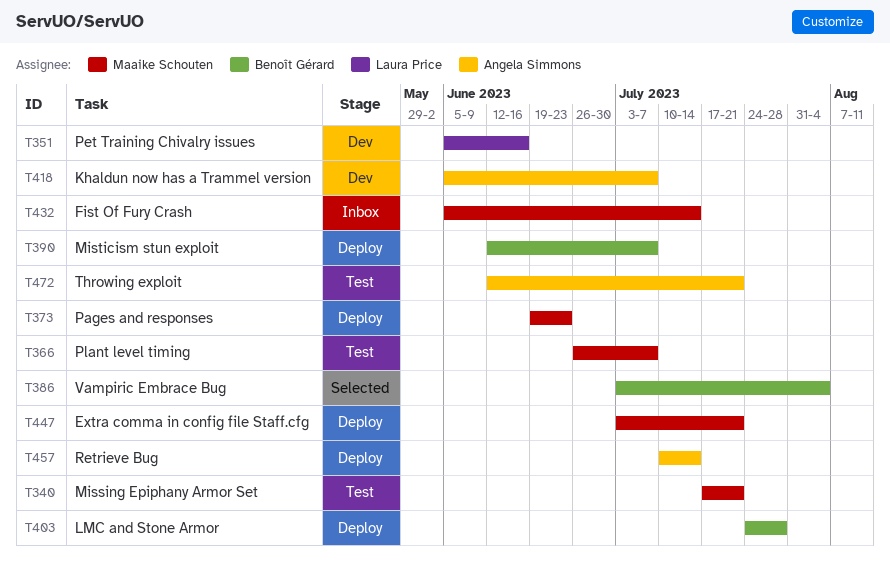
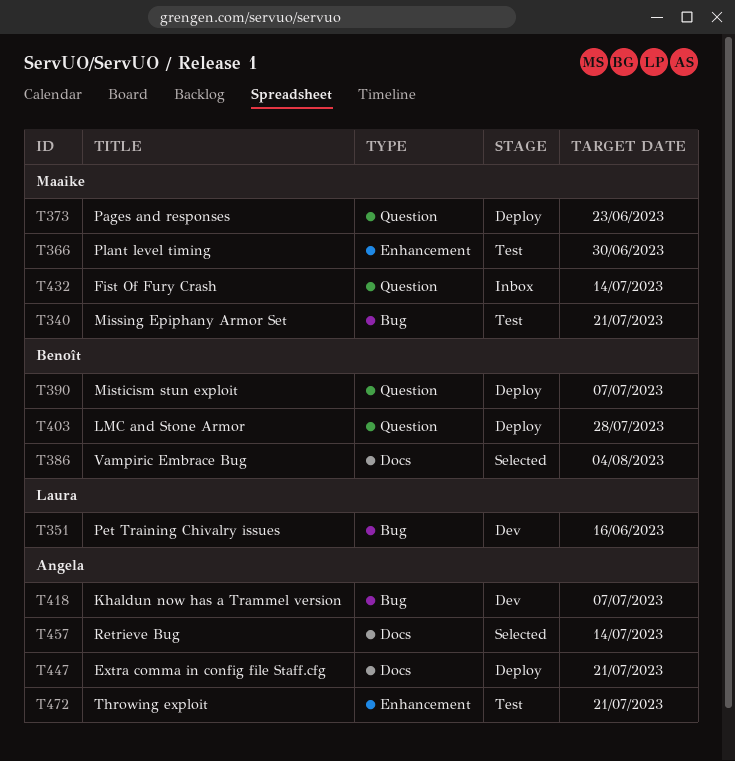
T366, due: Jul 7 -> Jun 30
T447, owner: Maaike Schouten -> Angela Simmons
T457, status: Deploy -> Selected

